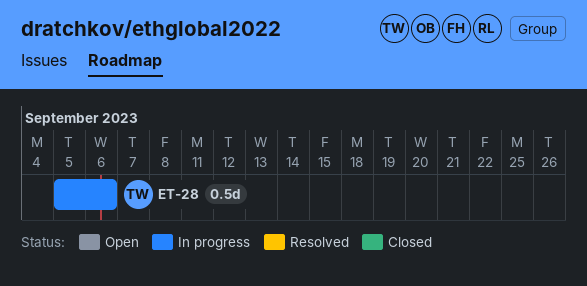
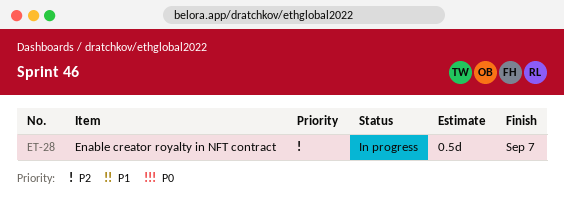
ET-28, due: Sep 6 -> Sep 7

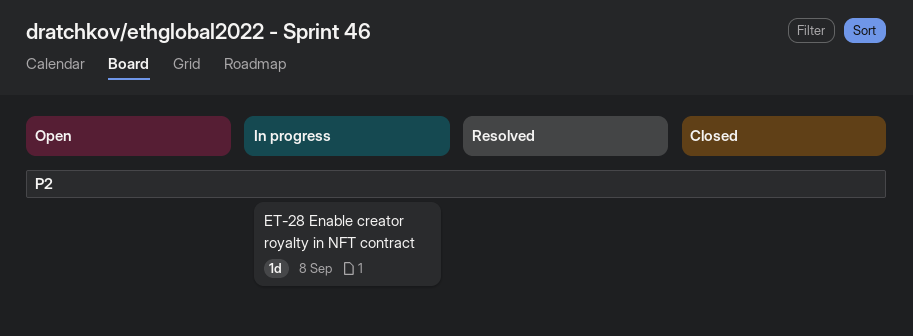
ET-28, estimate: 0.5d -> 1d
ET-28, due: Sep 7 -> Sep 8

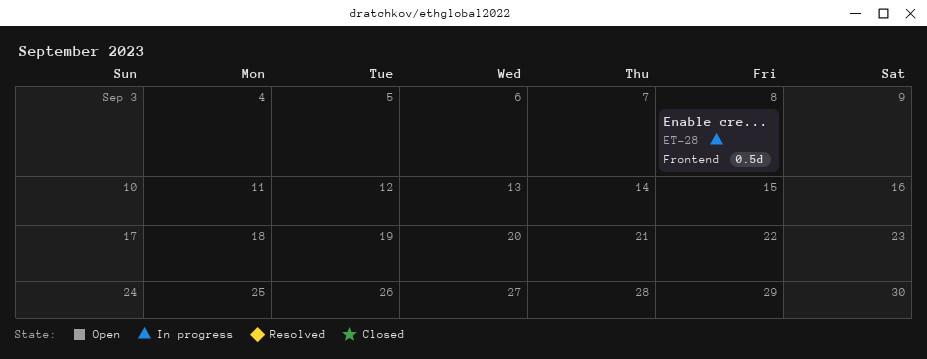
ET-28, estimate: 1d -> 0.5d

